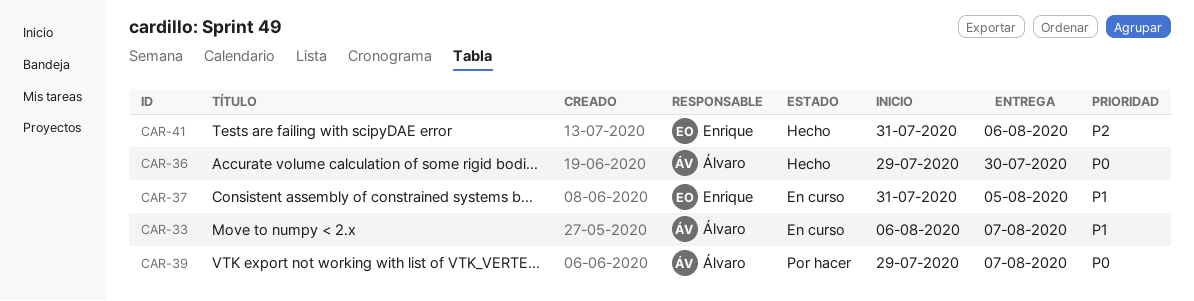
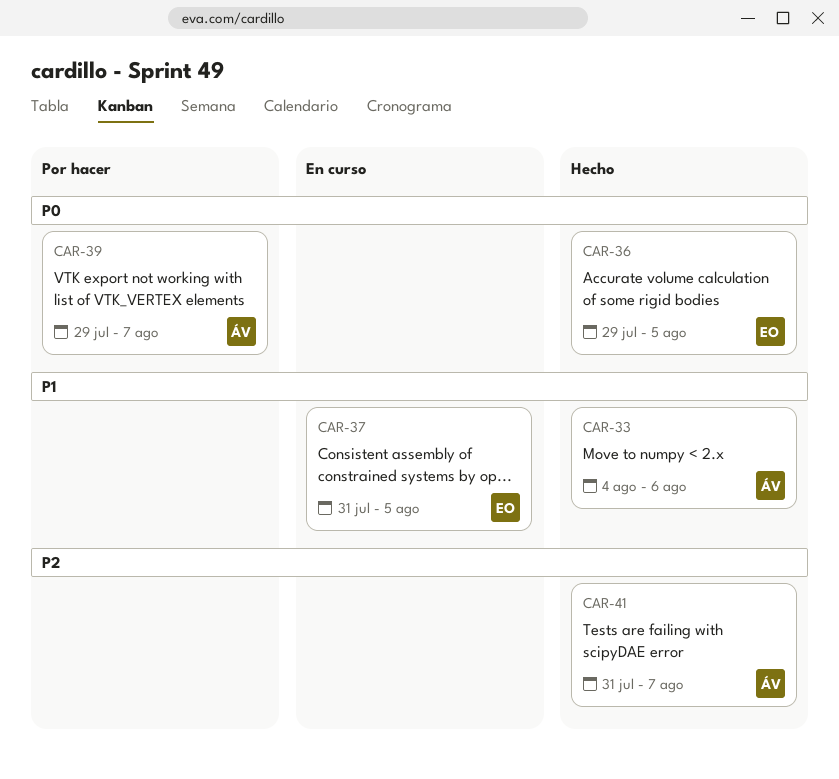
CAR-33, status: En curso -> Hecho
CAR-33, start: Aug 6 -> Aug 4
CAR-33, due: Aug 7 -> Aug 6
CAR-36, owner: Álvaro -> Enrique
CAR-36, due: Jul 30 -> Aug 5
CAR-41, owner: Enrique -> Álvaro
CAR-41, due: Aug 6 -> Aug 7

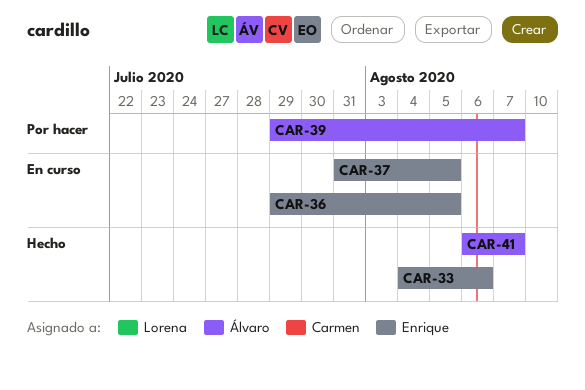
CAR-33, owner: Álvaro -> Enrique
CAR-36, status: Hecho -> En curso
CAR-41, start: Jul 31 -> Aug 6

